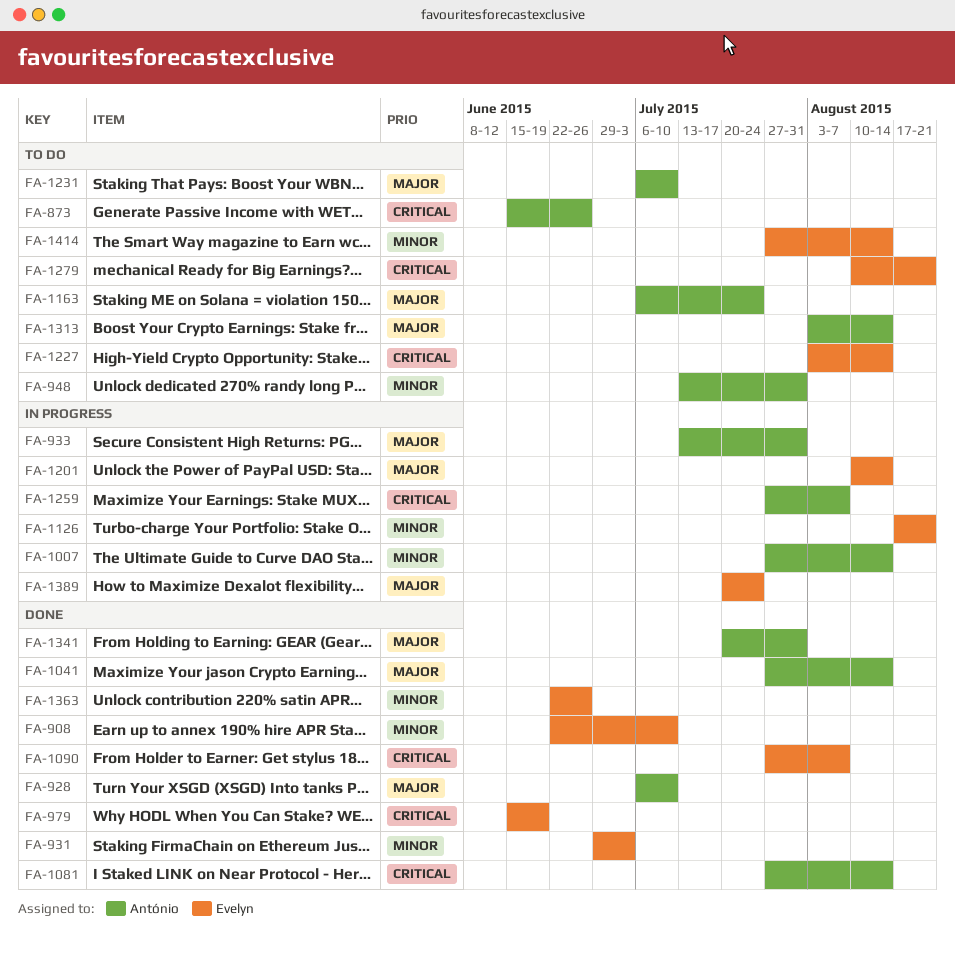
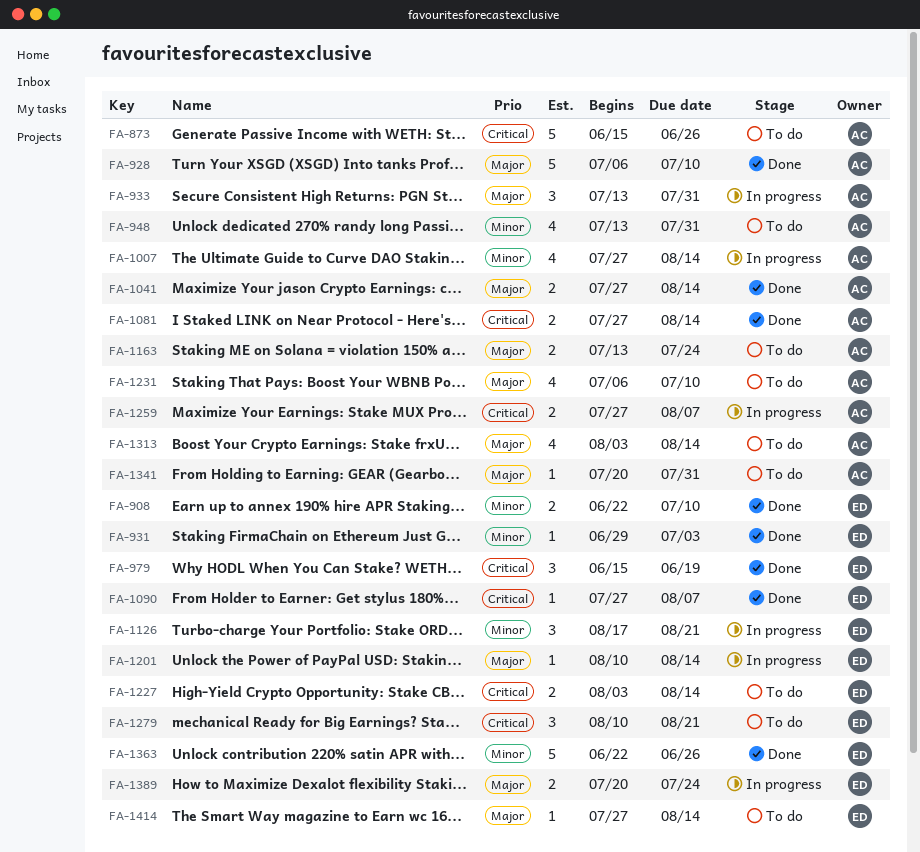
FA-1163, start: Jul 6 -> Jul 13
FA-1341, status: Done -> To do
FA-1414, priority: Minor -> Major

